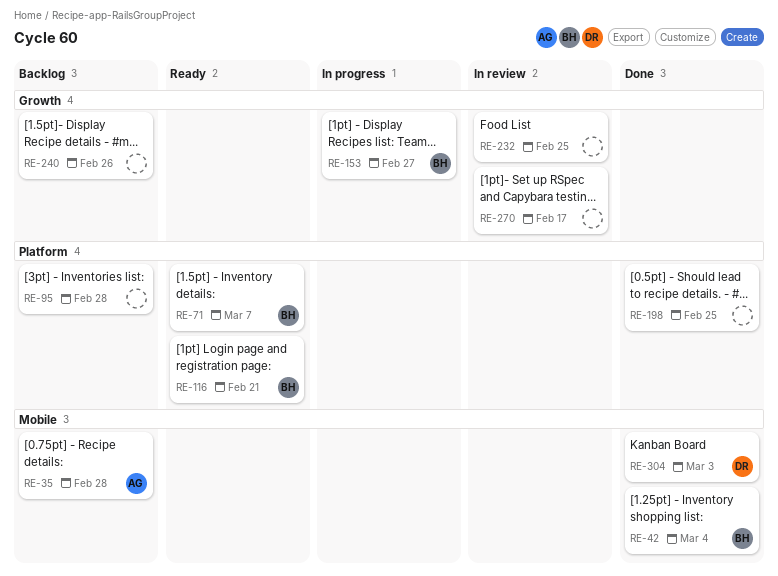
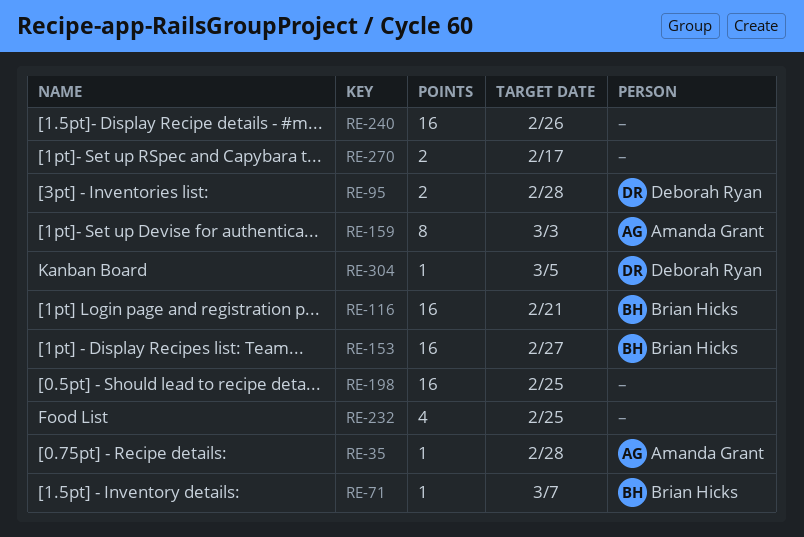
RE-42: present -> none
RE-95, owner: none -> Deborah Ryan
RE-159: none -> present
RE-304, due: Mar 3 -> Mar 5

